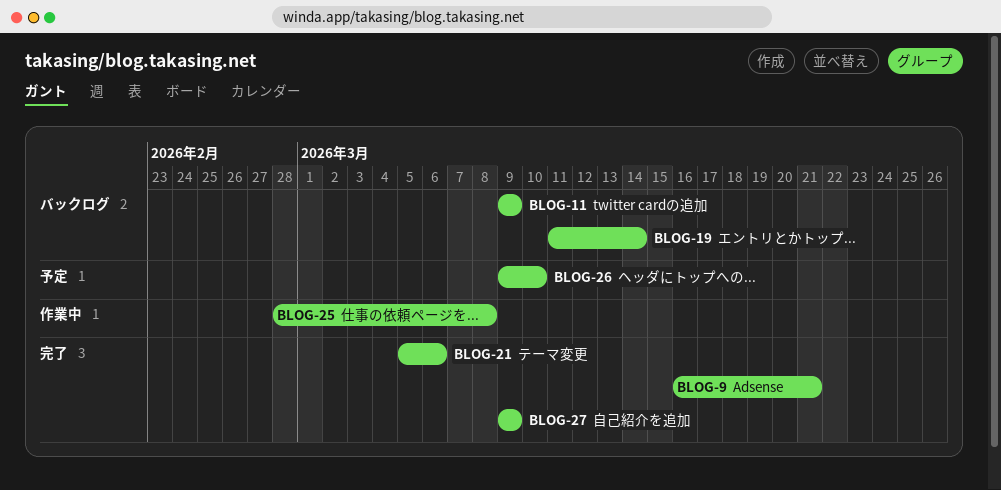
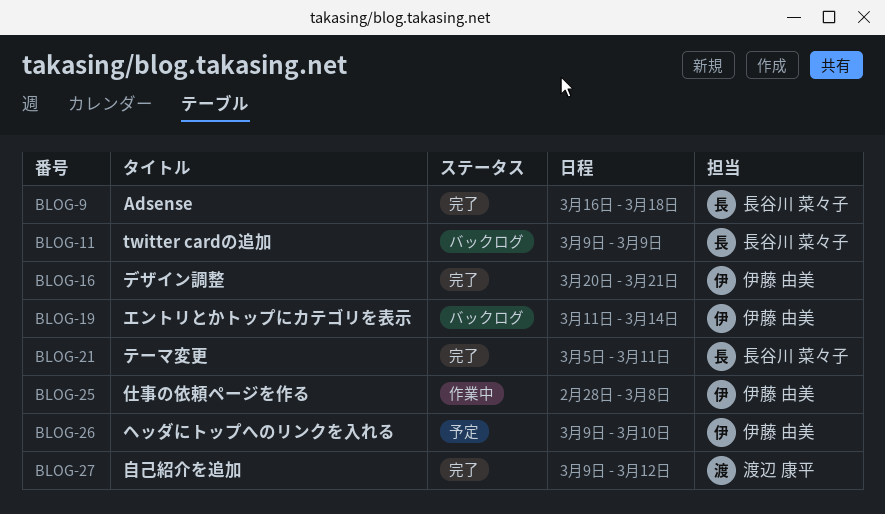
BLOG-9, due: Mar 21 -> Mar 18
BLOG-16: none -> present
BLOG-21, due: Mar 6 -> Mar 11
BLOG-27, due: Mar 9 -> Mar 12

